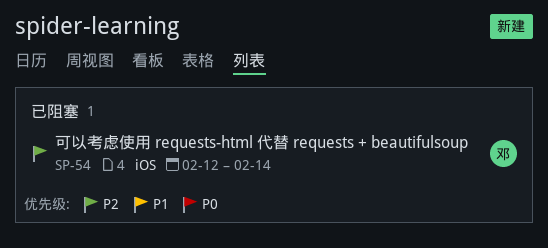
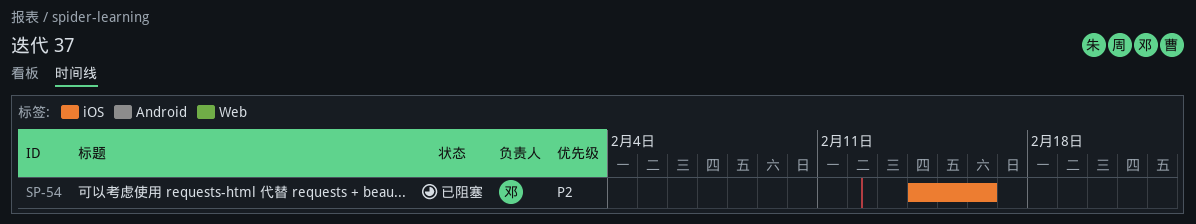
SP-54, start: Feb 12 -> Feb 14
SP-54, due: Feb 14 -> Feb 16

